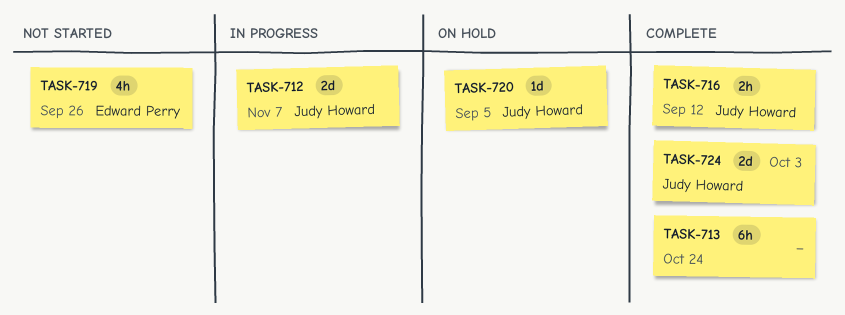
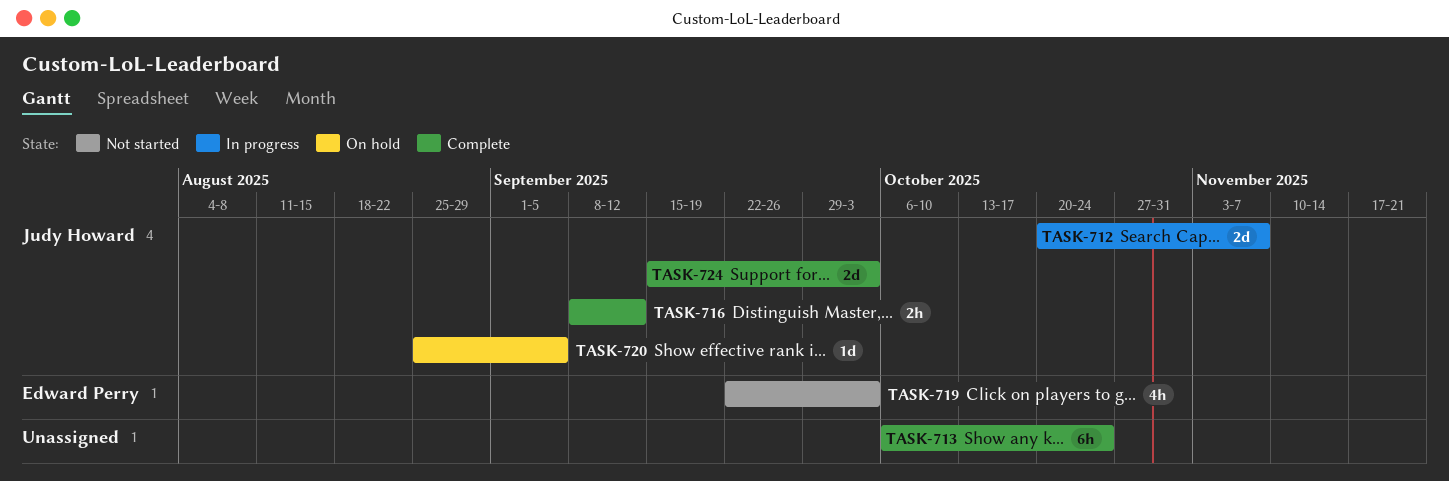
TASK-719, due: Sep 26 -> Oct 3

